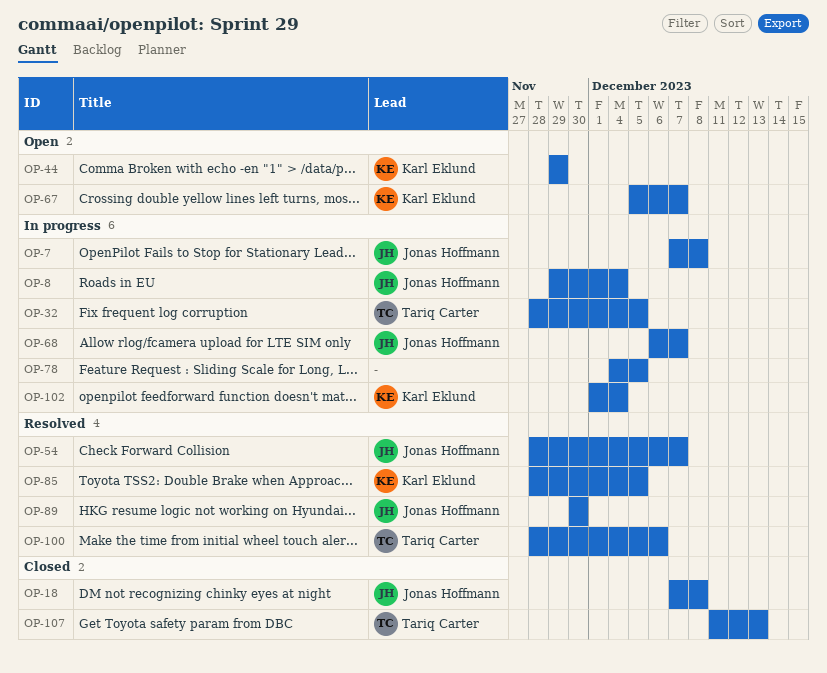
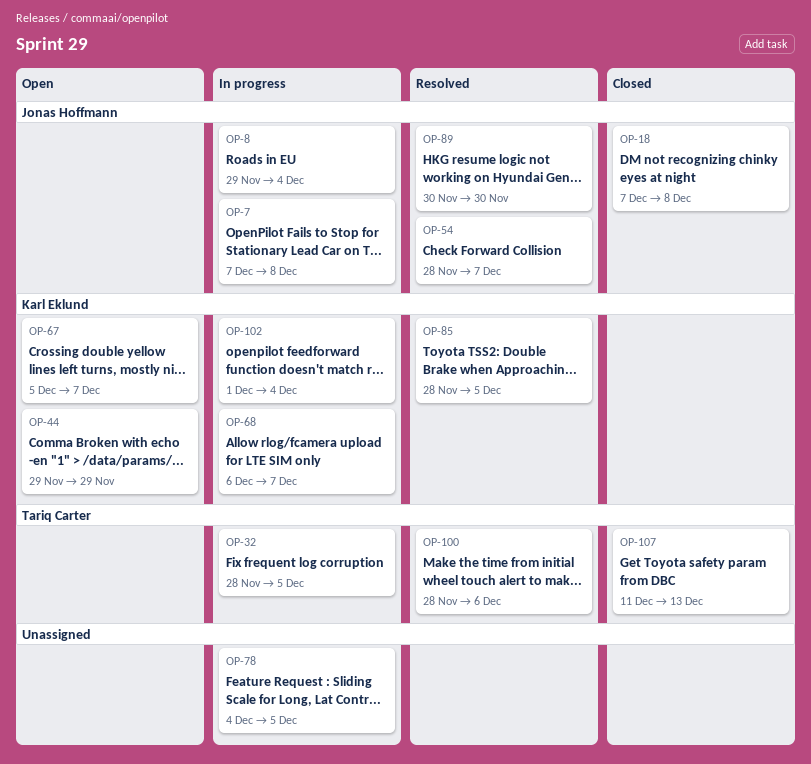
OP-68, owner: Jonas Hoffmann -> Karl Eklund

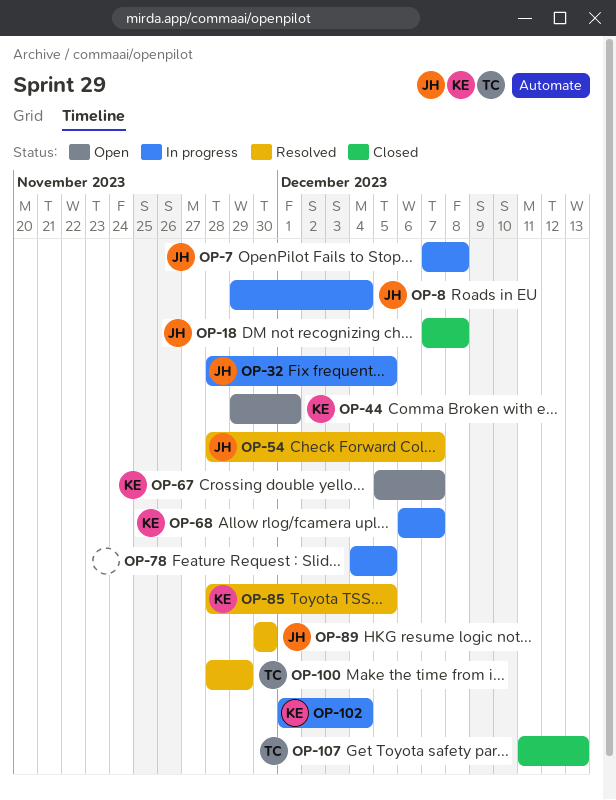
OP-32, owner: Tariq Carter -> Jonas Hoffmann
OP-44, due: Nov 29 -> Dec 1
OP-100, due: Dec 6 -> Nov 29

